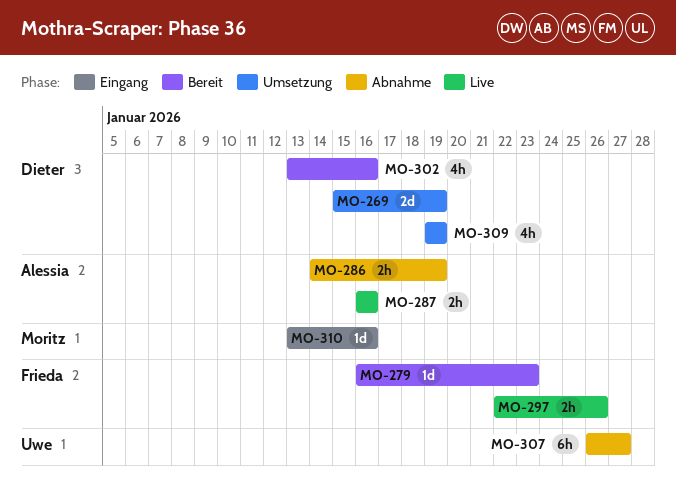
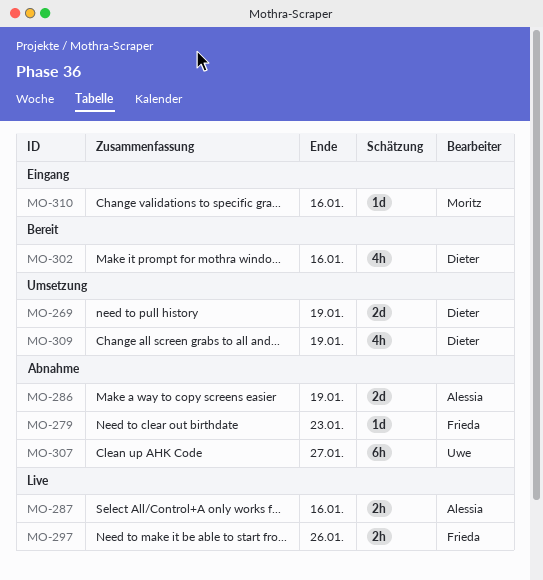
MO-279, status: Bereit -> Abnahme
MO-286, estimate: 2h -> 2d

